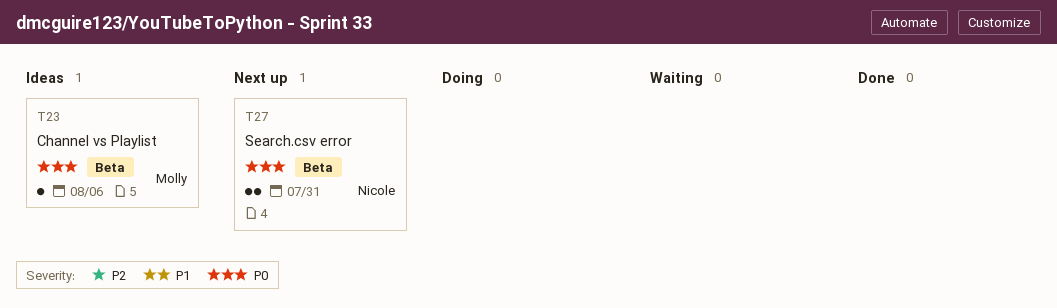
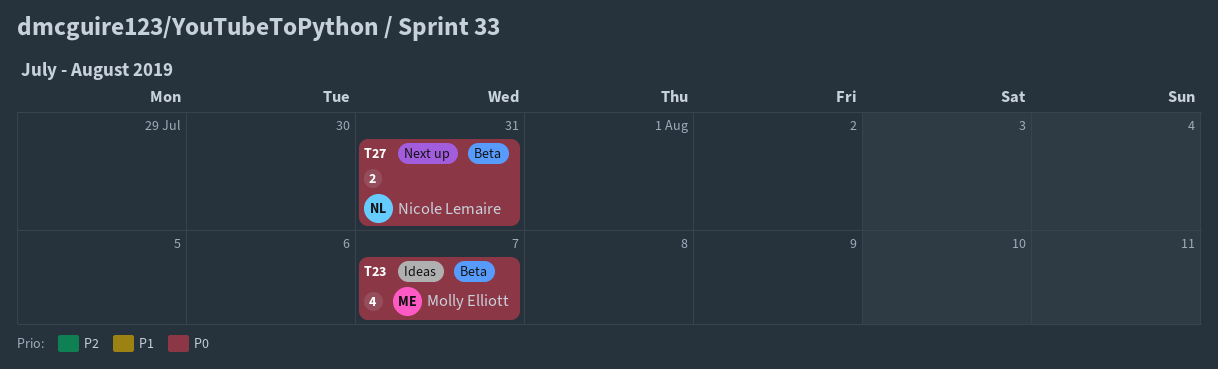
T23, estimate: 1 -> 4
T23, due: Aug 6 -> Aug 7

